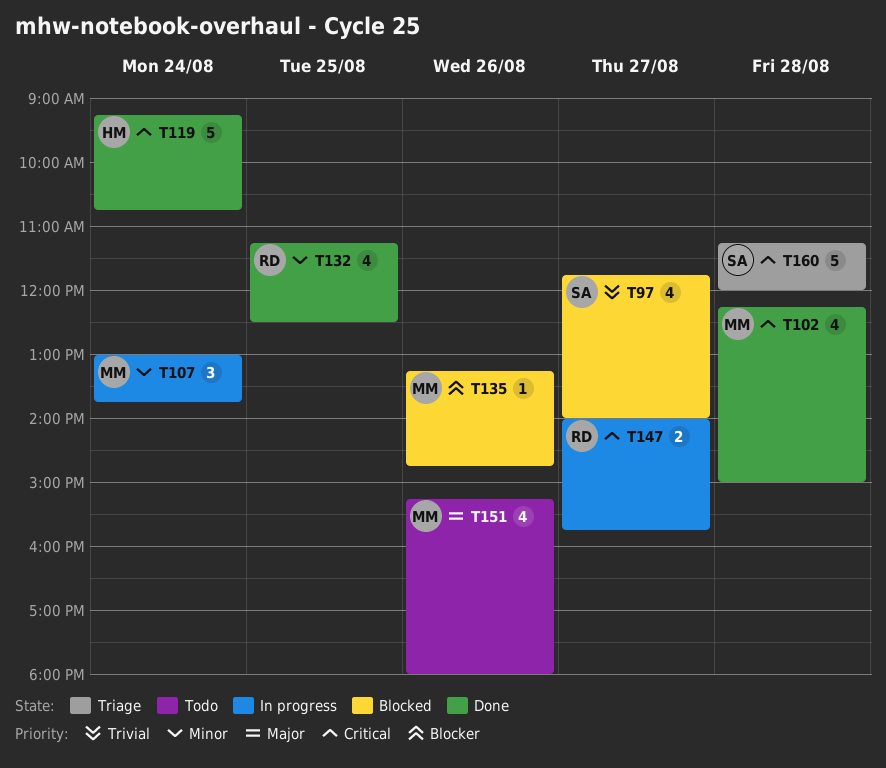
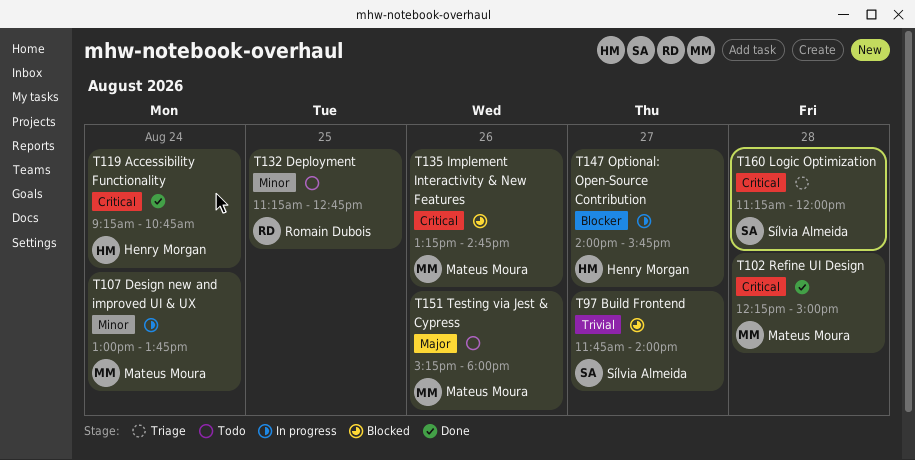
T132, status: Done -> Todo
T132, ends: 12:30 -> 12:45
T135, priority: Blocker -> Critical
T147, owner: Romain Dubois -> Henry Morgan
T147, priority: Critical -> Blocker

